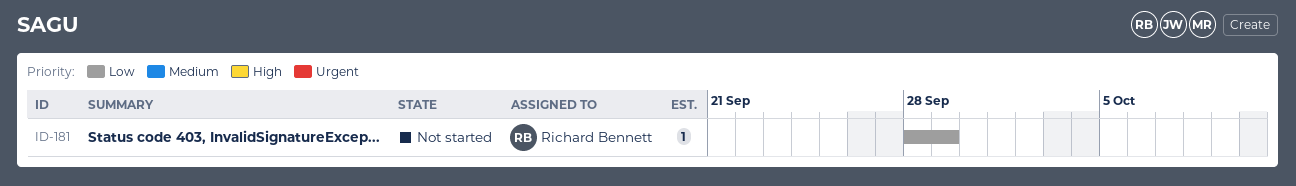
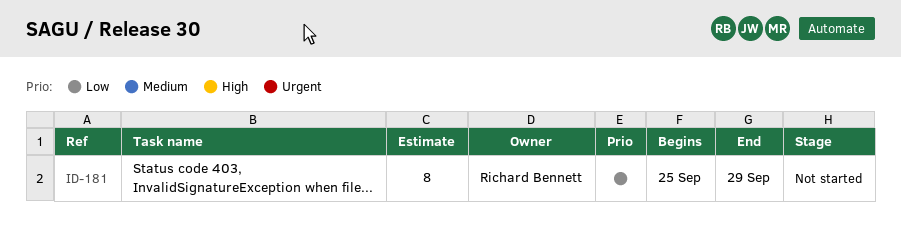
ID-181, estimate: 1 -> 8
ID-181, start: Sep 28 -> Sep 25

